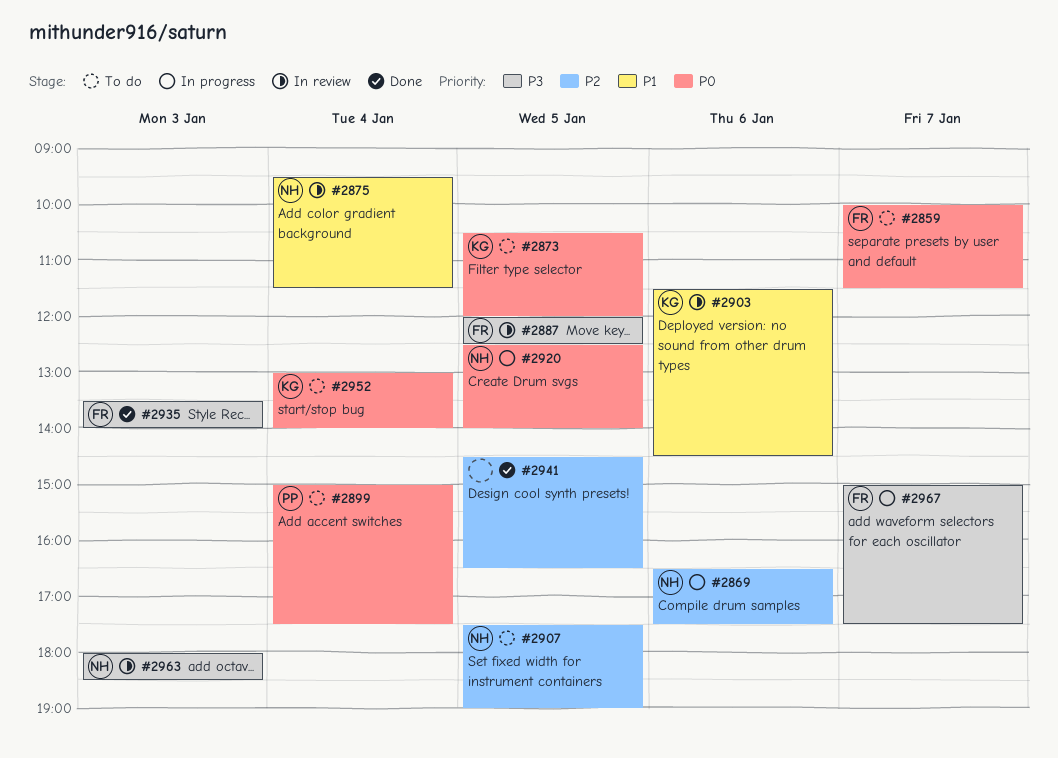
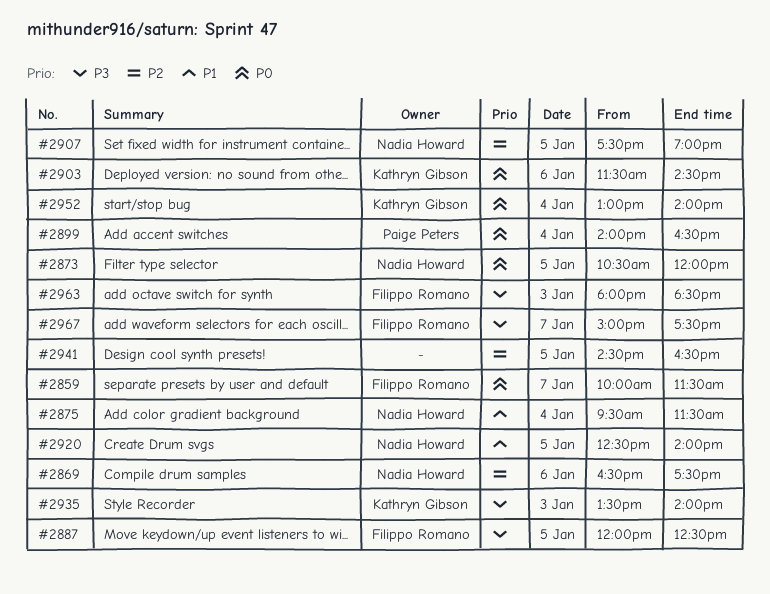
#2873, owner: Kathryn Gibson -> Nadia Howard
#2899, begins: 15:00 -> 14:00
#2899, ends: 17:30 -> 16:30
#2903, priority: P1 -> P0
#2920, priority: P0 -> P1
#2935, owner: Filippo Romano -> Kathryn Gibson
#2963, owner: Nadia Howard -> Filippo Romano

